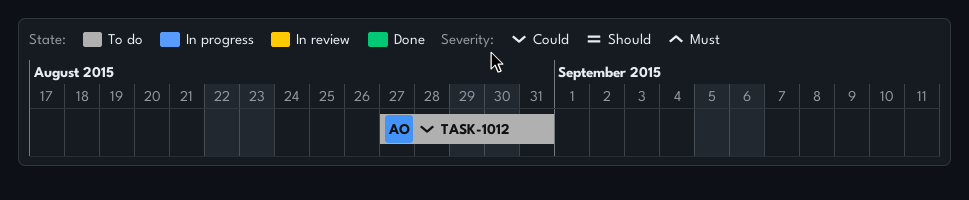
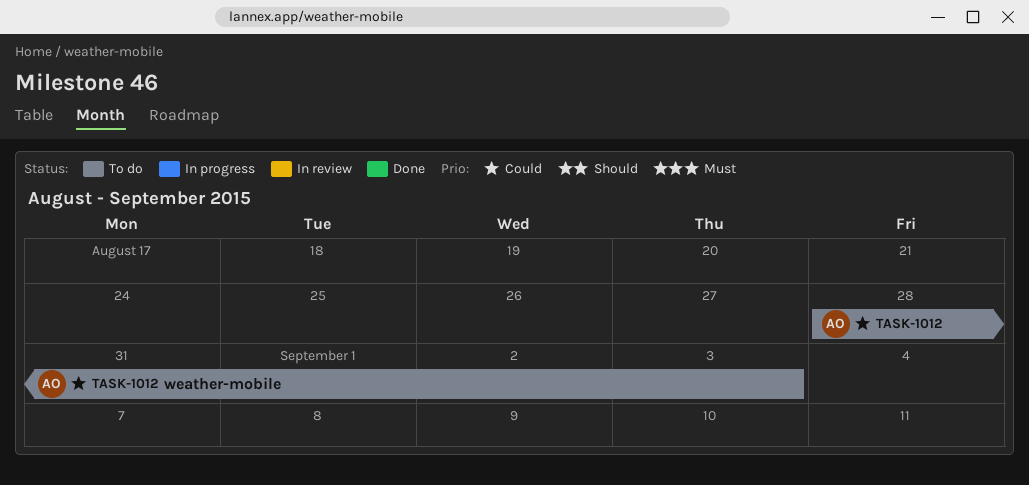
TASK-1012, start: Aug 27 -> Aug 28
TASK-1012, due: Aug 31 -> Sep 3

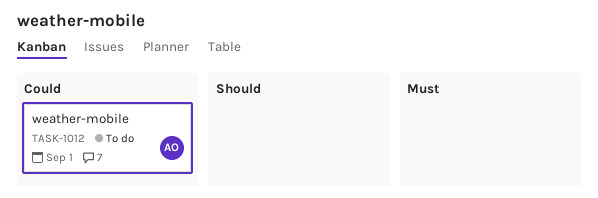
TASK-1012, due: Sep 3 -> Sep 1

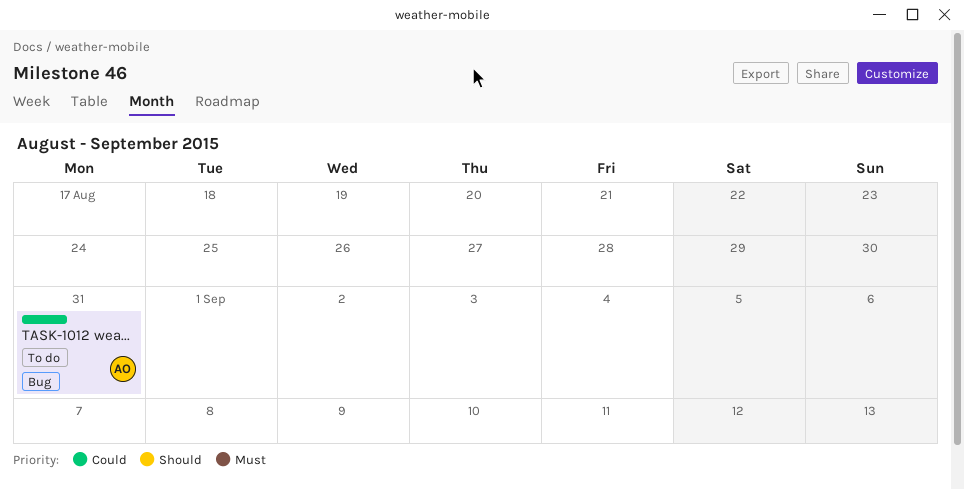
TASK-1012, due: Sep 1 -> Aug 31

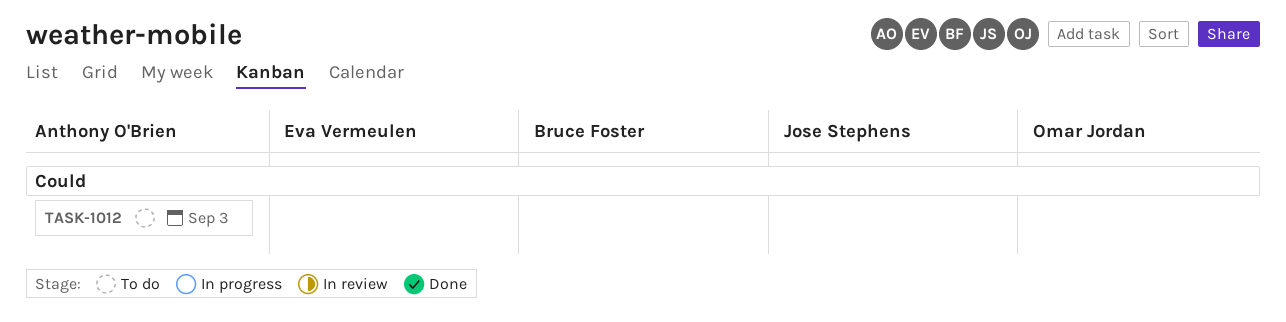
TASK-1012, due: Aug 31 -> Sep 3

